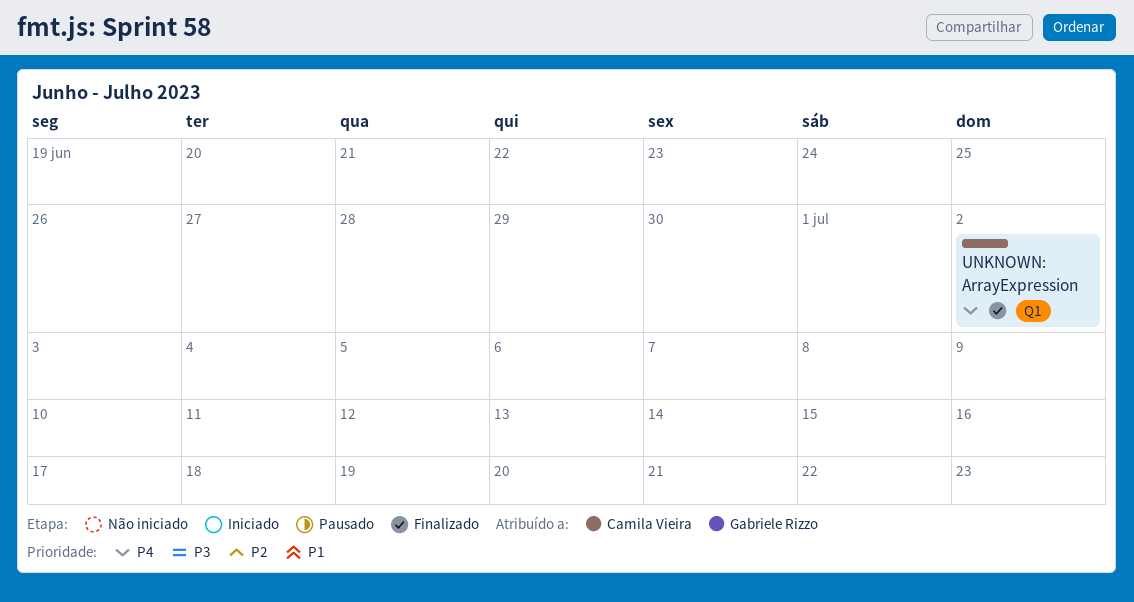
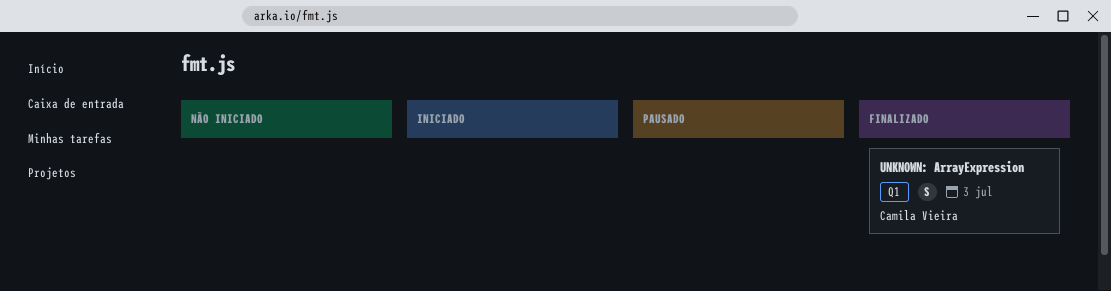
UNKNOWN: ArrayExpression, due: Jul 2 -> Jul 3

